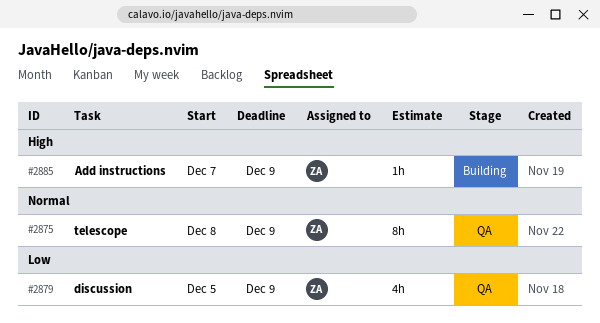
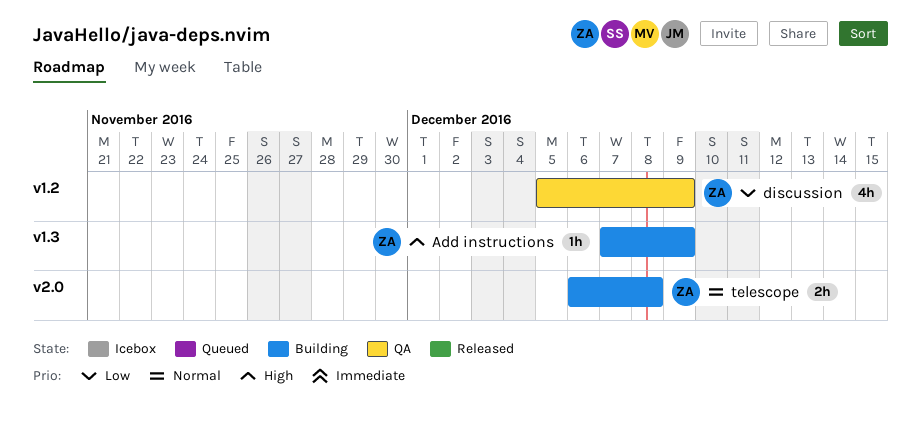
telescope, status: QA -> Building
telescope, estimate: 8h -> 2h
telescope, start: Dec 8 -> Dec 6
telescope, due: Dec 9 -> Dec 8

